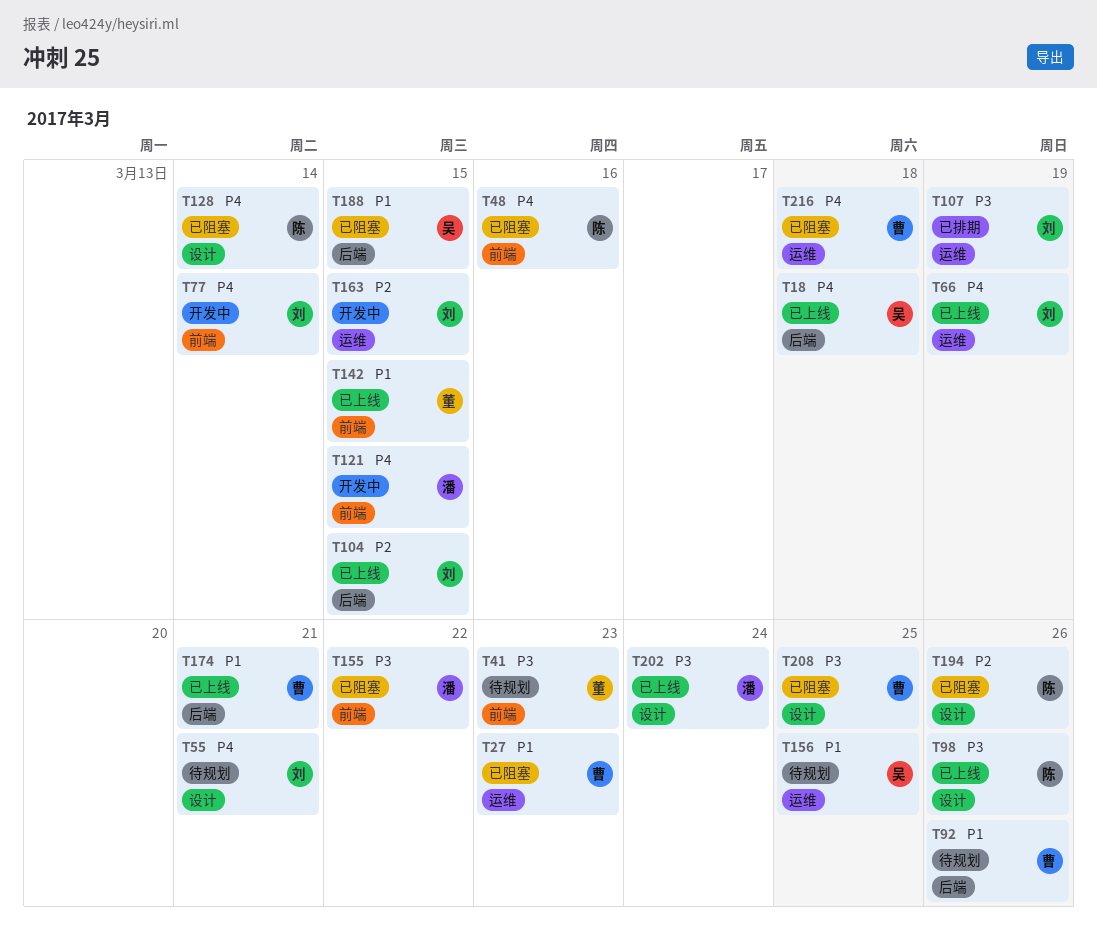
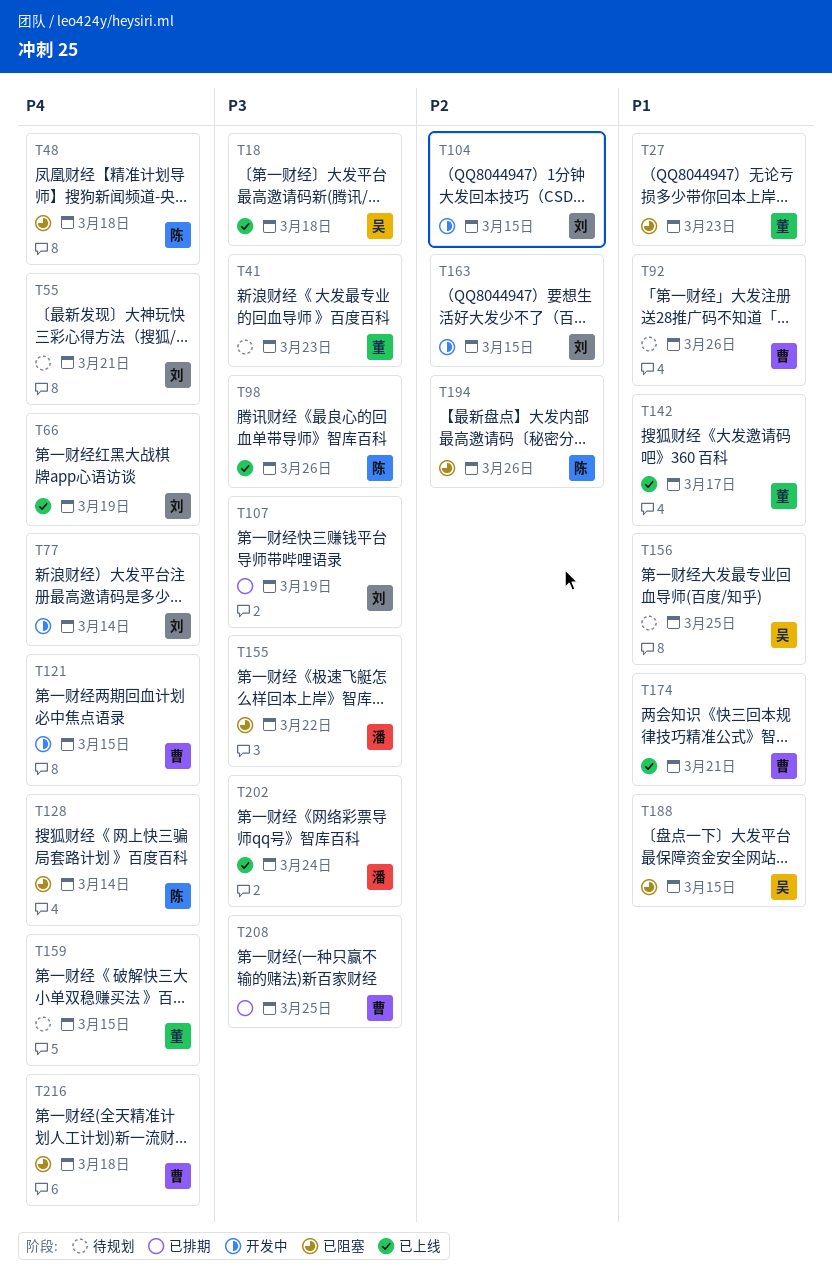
T18, priority: P4 -> P3
T27, owner: 曹 -> 董
T48, due: Mar 16 -> Mar 18
T104, status: 已上线 -> 开发中
T121, owner: 潘 -> 曹
T142, due: Mar 15 -> Mar 17
T159: none -> present
T208, status: 已阻塞 -> 已排期

